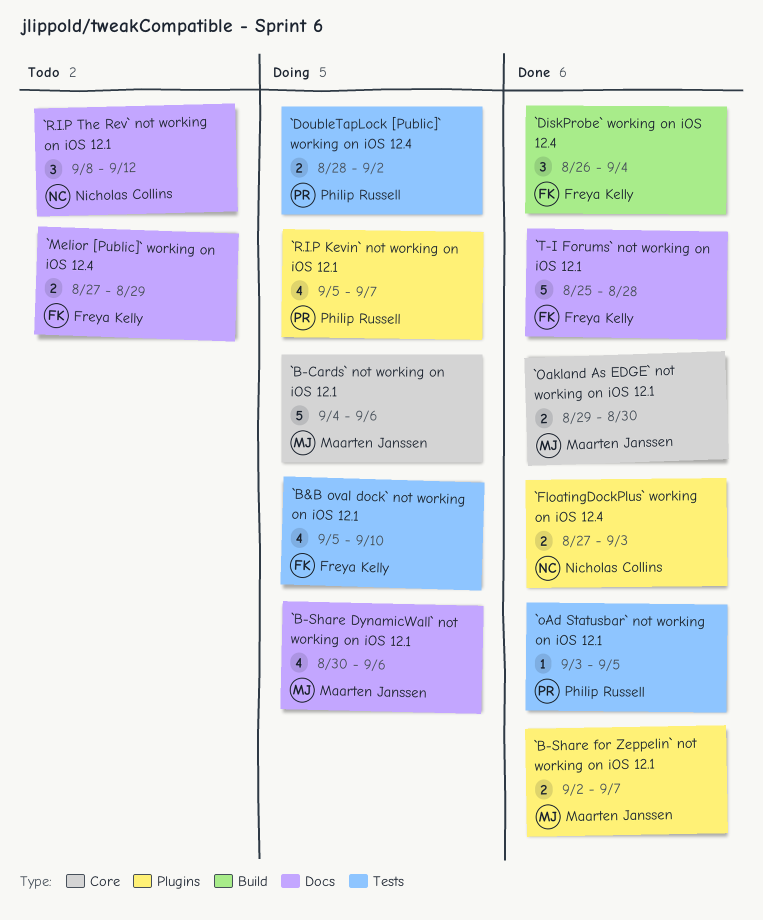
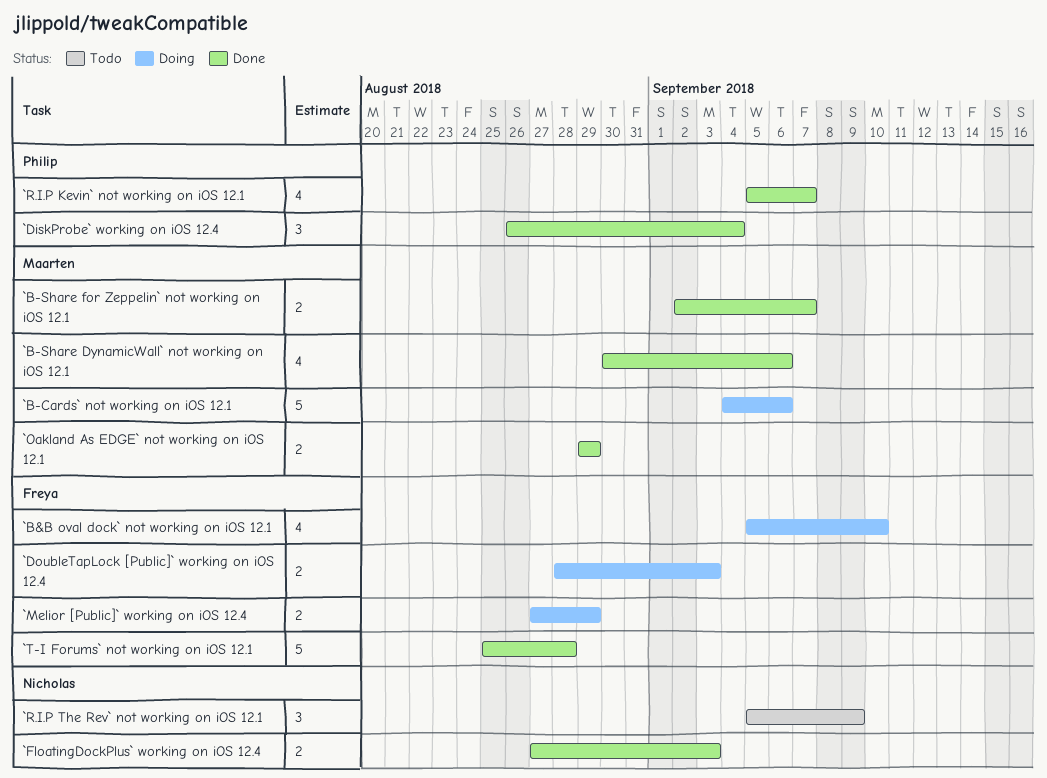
`B-Share DynamicWall` not working on iOS 12.1, status: Doing -> Done
`DiskProbe` working on iOS 12.4, owner: Freya Kelly -> Philip Russell
`DoubleTapLock [Public]` working on iOS 12.4, owner: Philip Russell -> Freya Kelly
`DoubleTapLock [Public]` working on iOS 12.4, due: Sep 2 -> Sep 3
`Melior [Public]` working on iOS 12.4, status: Todo -> Doing
`oAd Statusbar` not working on iOS 12.1: present -> none
`Oakland As EDGE` not working on iOS 12.1, due: Aug 30 -> Aug 29
`R.I.P Kevin` not working on iOS 12.1, status: Doing -> Done
`R.I.P The Rev` not working on iOS 12.1, start: Sep 8 -> Sep 5
`R.I.P The Rev` not working on iOS 12.1, due: Sep 12 -> Sep 9

